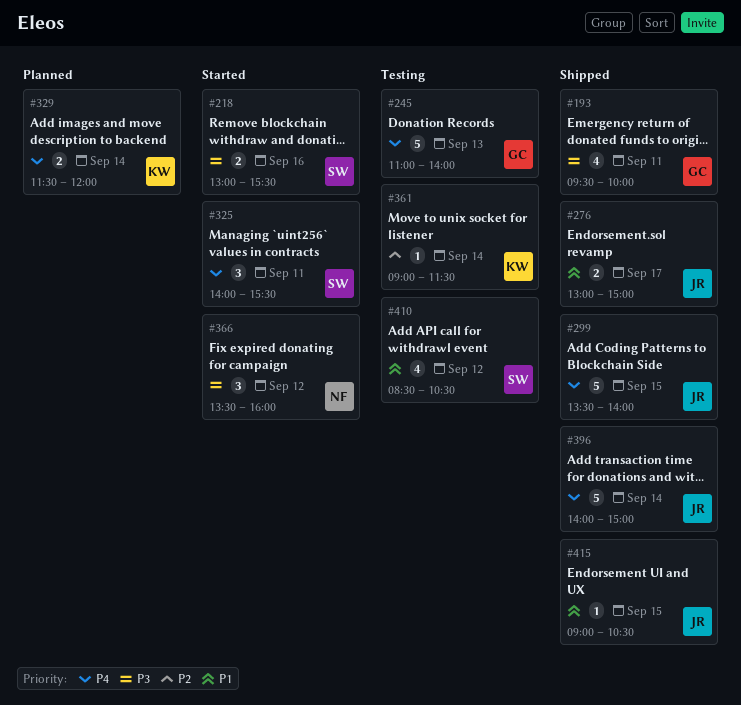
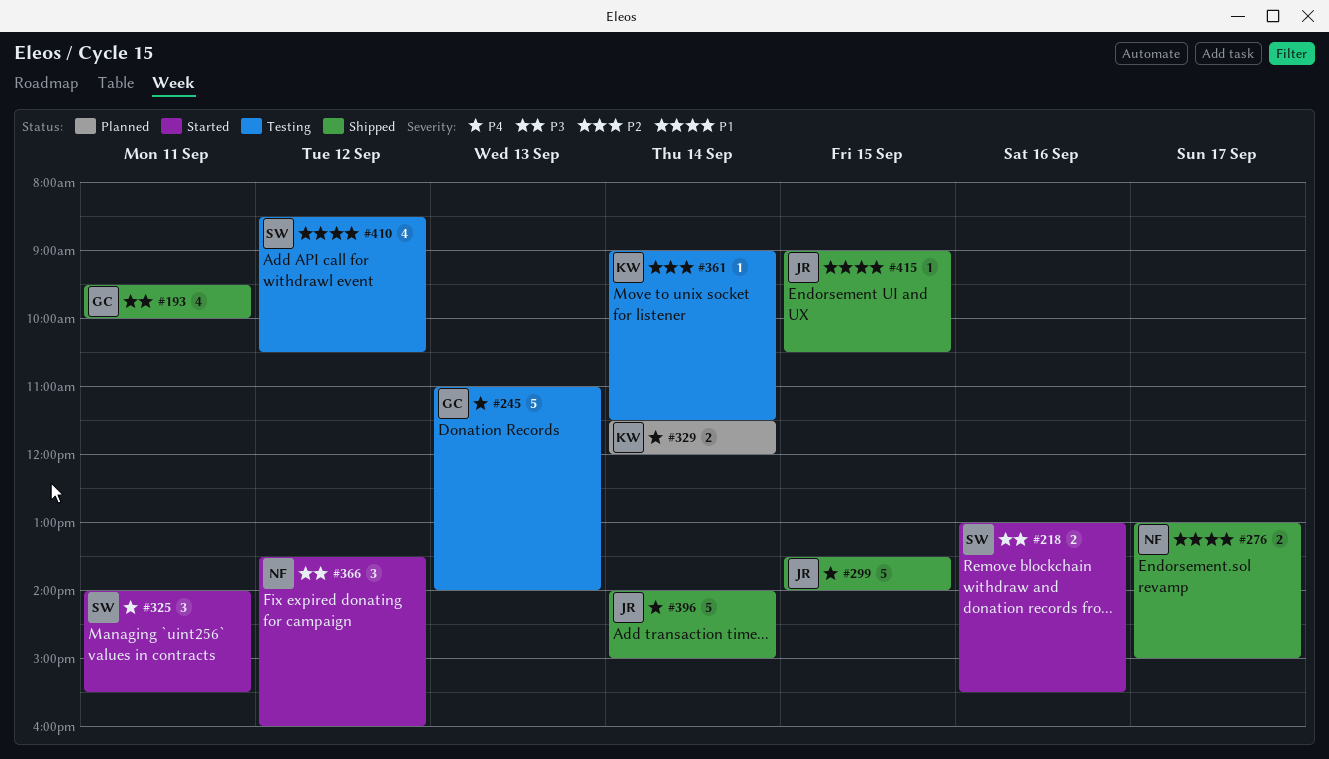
#276, owner: JR -> NF

